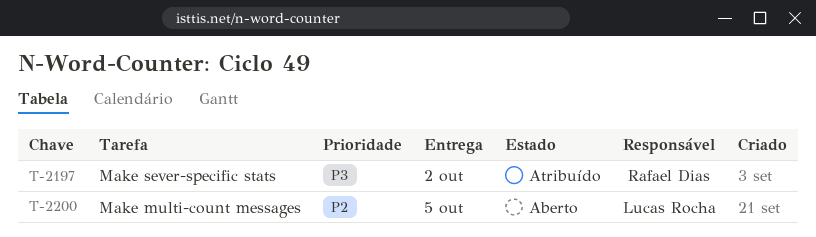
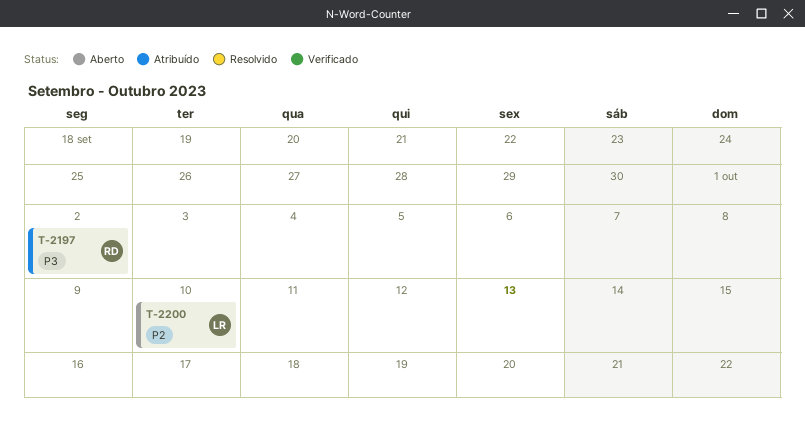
T-2200, due: Oct 5 -> Oct 10

